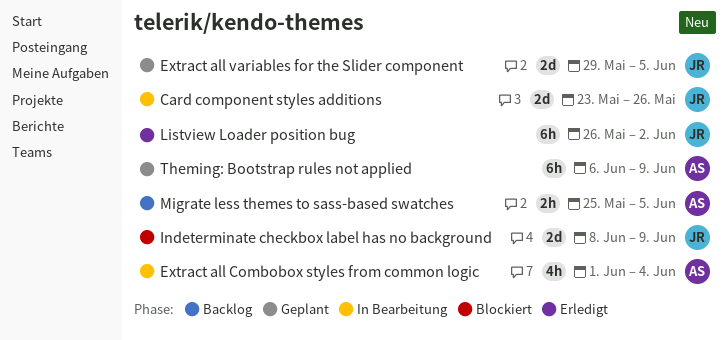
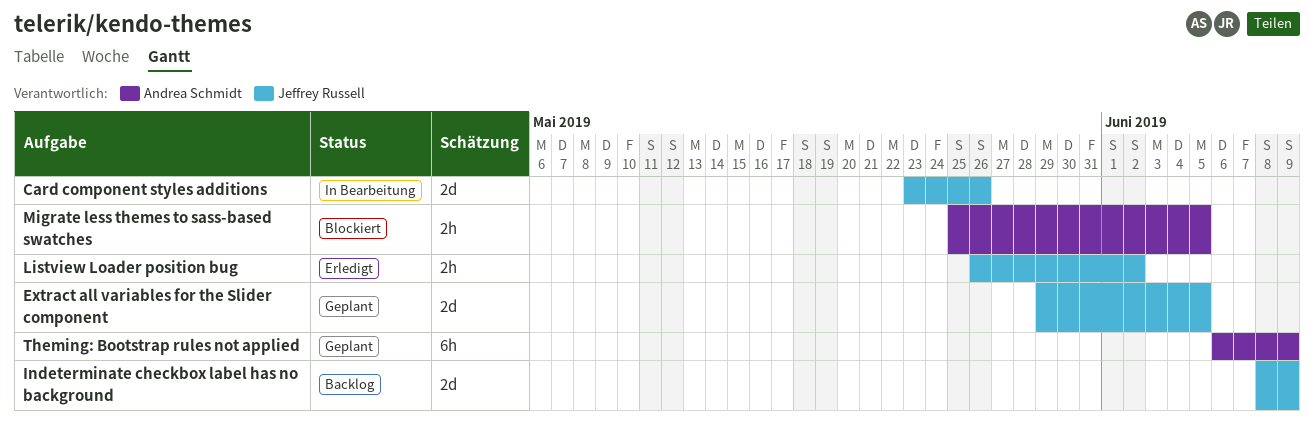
Extract all Combobox styles from common logic: present -> none
Indeterminate checkbox label has no background, status: Blockiert -> Backlog
Listview Loader position bug, estimate: 6h -> 2h
Migrate less themes to sass-based swatches, status: Backlog -> Blockiert

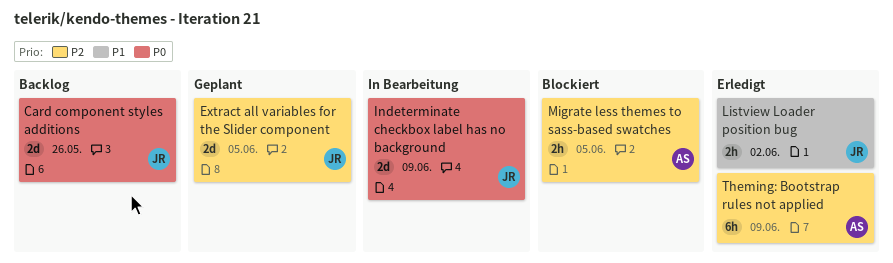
Card component styles additions, status: In Bearbeitung -> Backlog
Indeterminate checkbox label has no background, status: Backlog -> In Bearbeitung
Theming: Bootstrap rules not applied, status: Geplant -> Erledigt

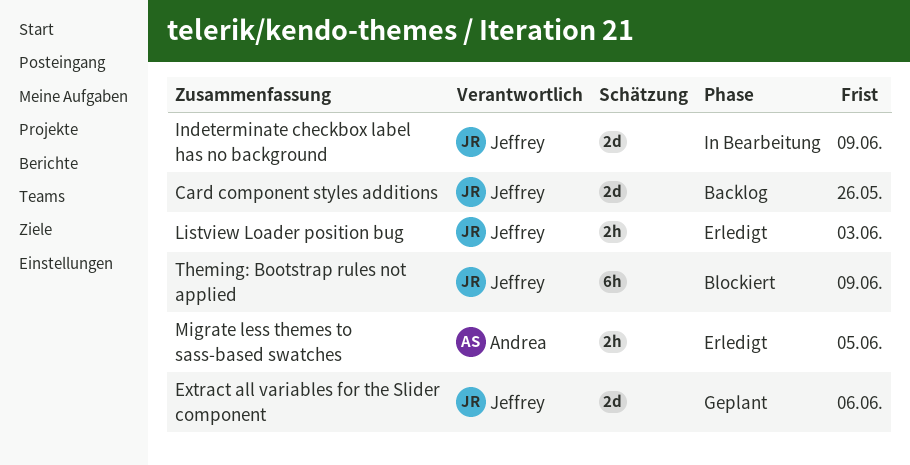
Extract all variables for the Slider component, due: Jun 5 -> Jun 6
Listview Loader position bug, due: Jun 2 -> Jun 3
Migrate less themes to sass-based swatches, status: Blockiert -> Erledigt
Theming: Bootstrap rules not applied, status: Erledigt -> Blockiert
Theming: Bootstrap rules not applied, owner: Andrea -> Jeffrey

